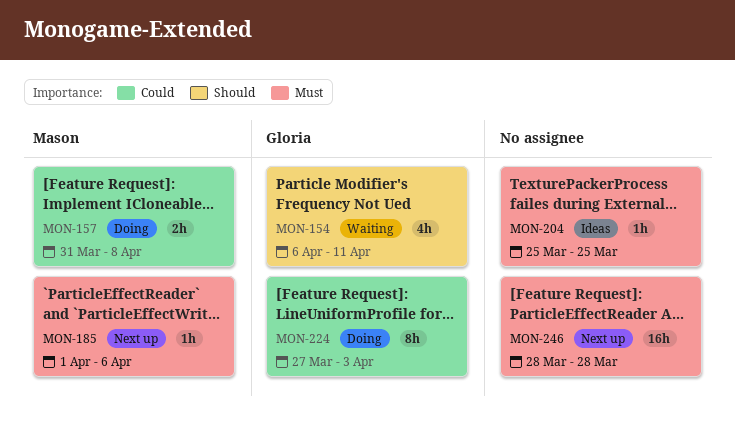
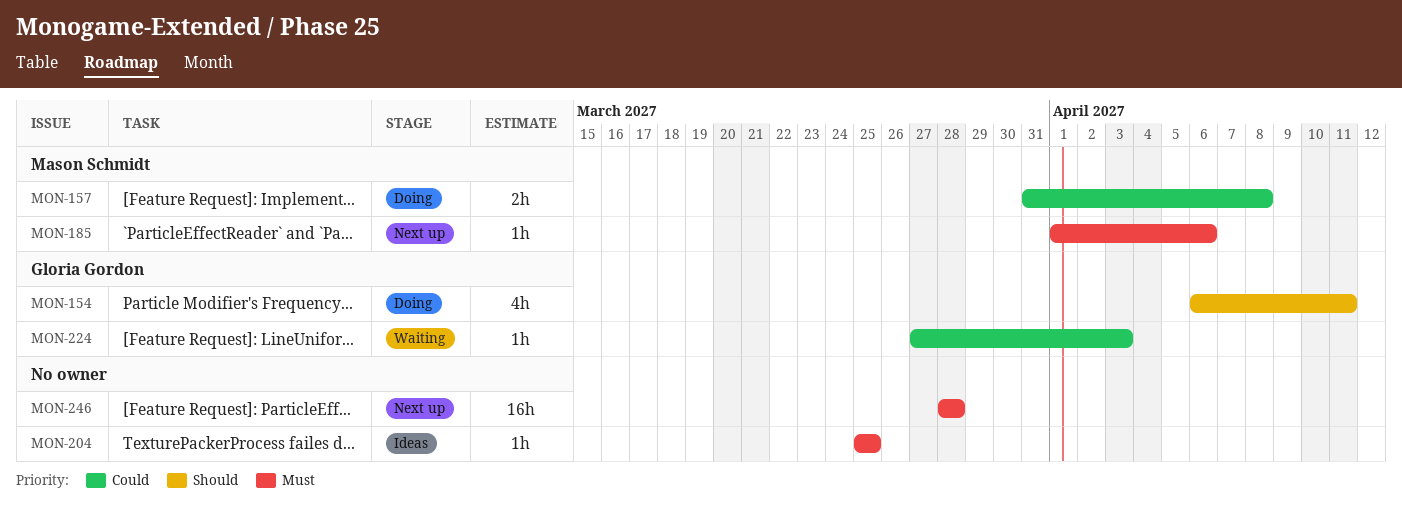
MON-154, status: Waiting -> Doing
MON-224, status: Doing -> Waiting
MON-224, estimate: 8h -> 1h

